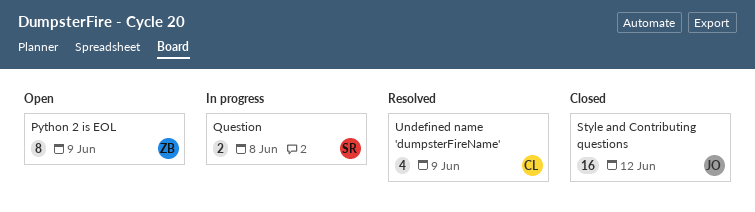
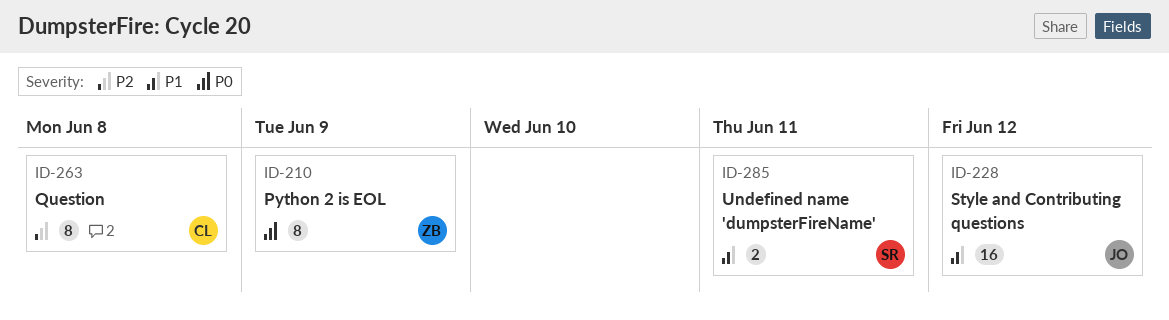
Question, owner: SR -> CL
Question, estimate: 2 -> 8
Undefined name 'dumpsterFireName', owner: CL -> SR
Undefined name 'dumpsterFireName', estimate: 4 -> 2
Undefined name 'dumpsterFireName', due: Jun 9 -> Jun 11

